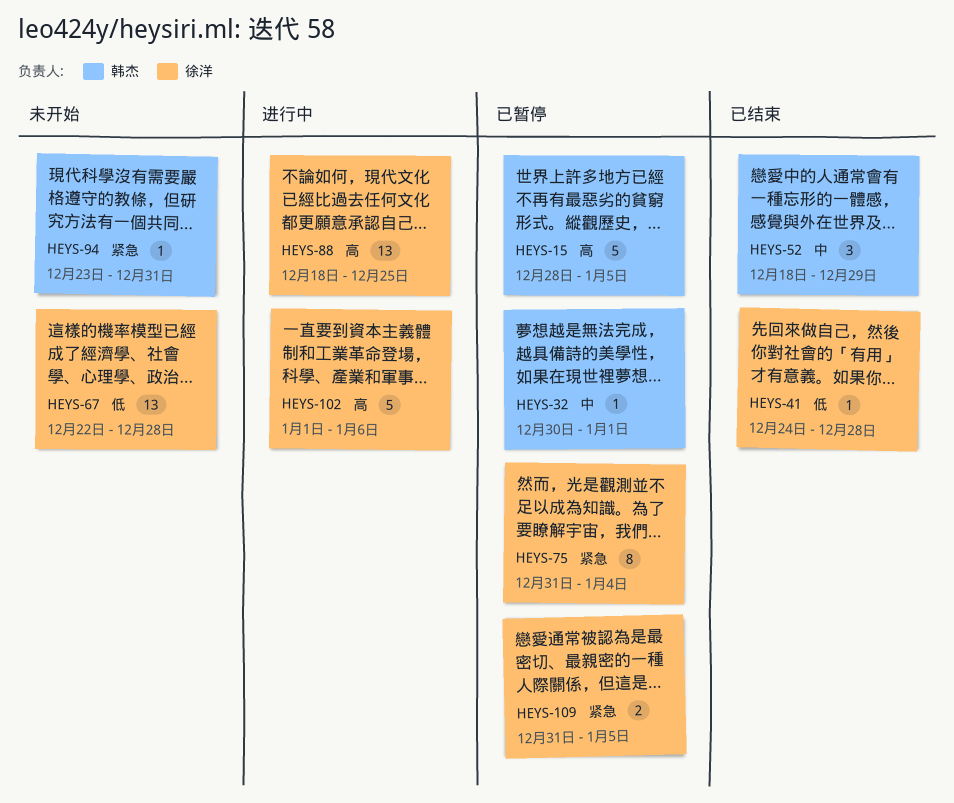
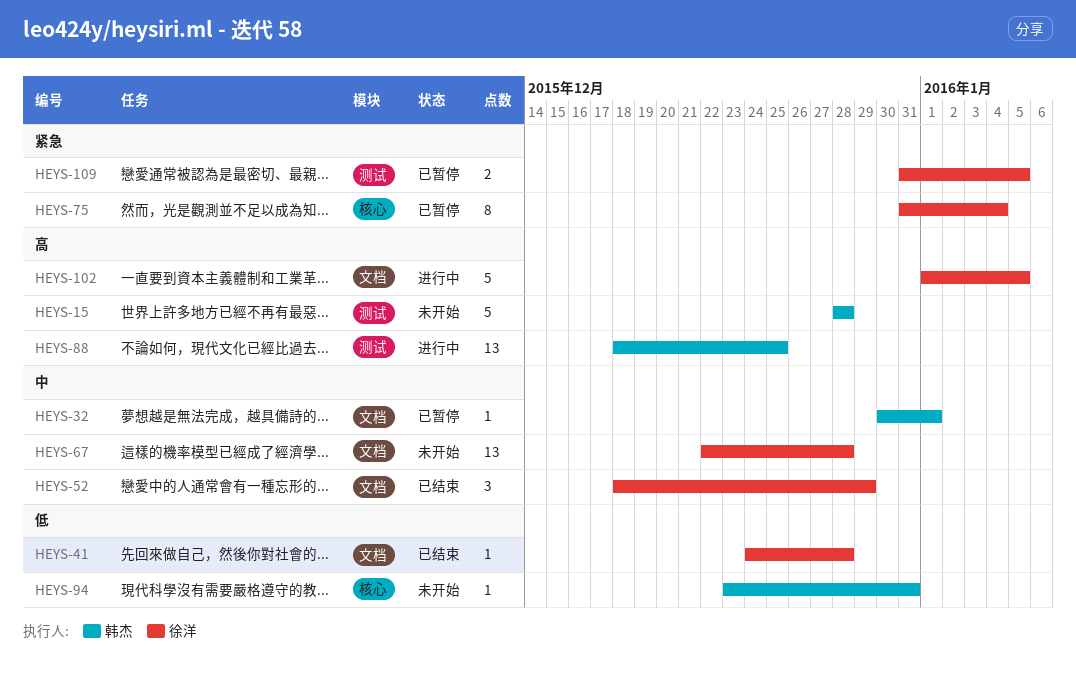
HEYS-15, status: 已暂停 -> 未开始
HEYS-15, due: Jan 5 -> Dec 28
HEYS-52, owner: 韩杰 -> 徐洋
HEYS-67, priority: 低 -> 中
HEYS-88, owner: 徐洋 -> 韩杰
HEYS-94, priority: 紧急 -> 低
HEYS-102, due: Jan 6 -> Jan 5

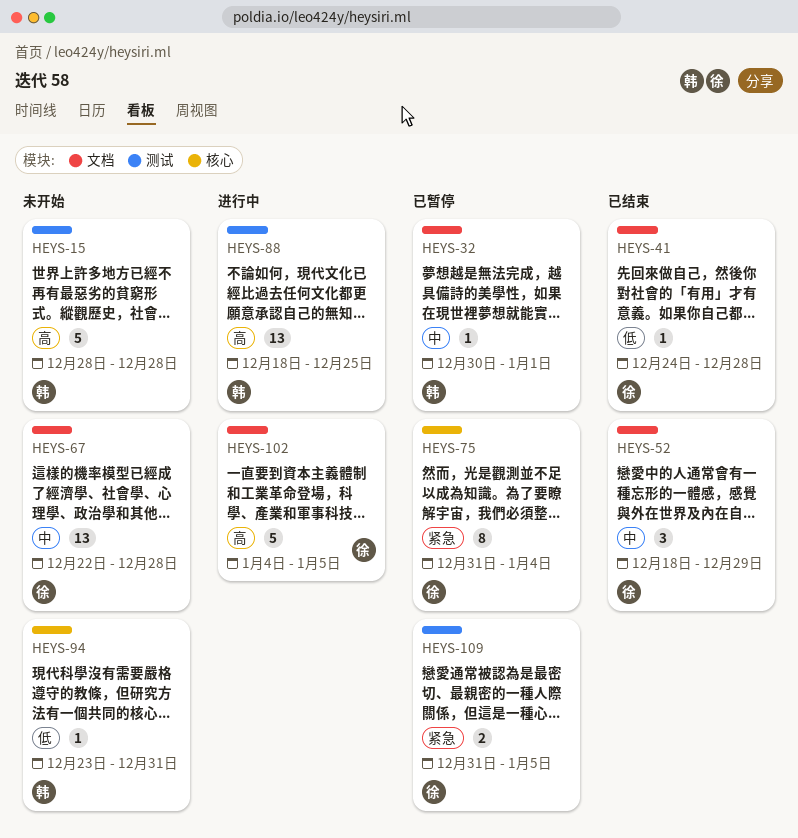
HEYS-102, start: Jan 1 -> Jan 4

